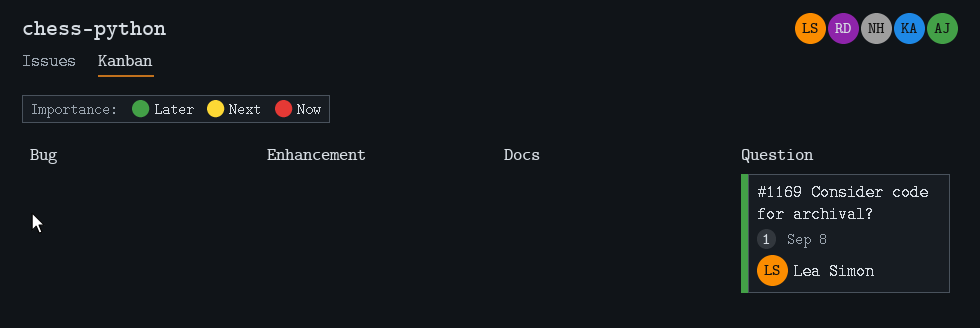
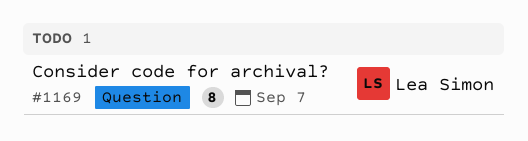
#1169, estimate: 1 -> 8
#1169, due: Sep 8 -> Sep 7

